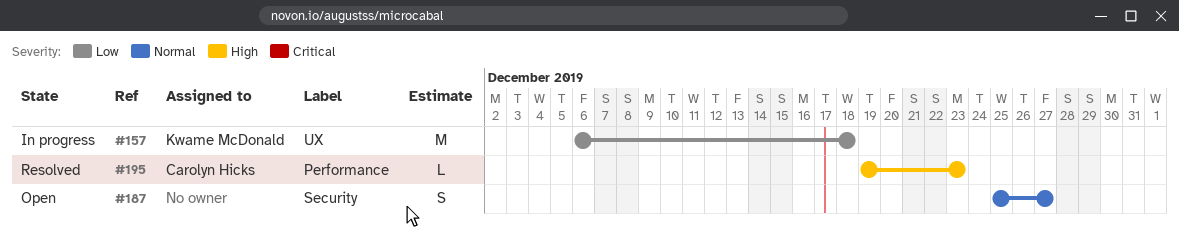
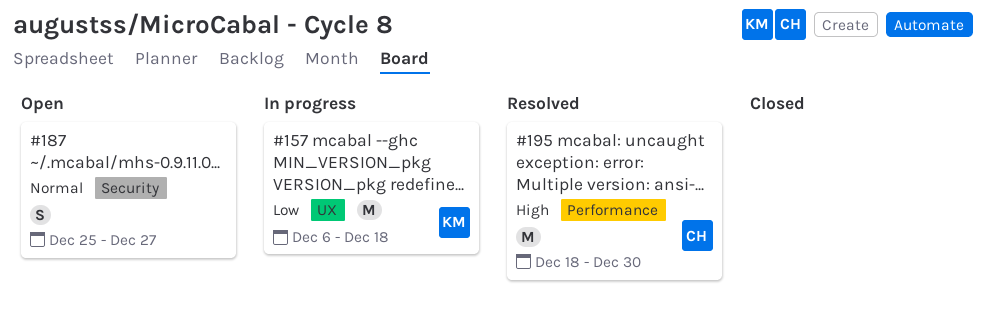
#195, estimate: L -> M
#195, start: Dec 19 -> Dec 18
#195, due: Dec 23 -> Dec 30

